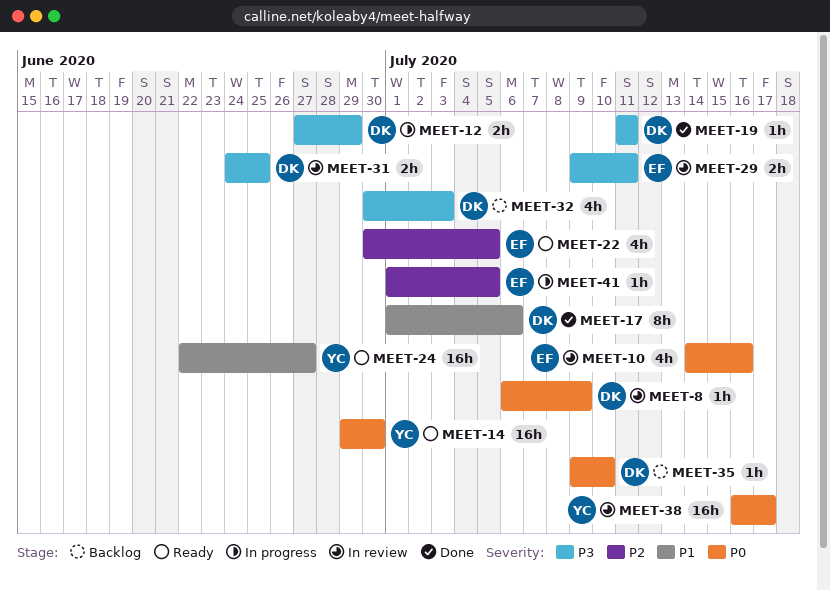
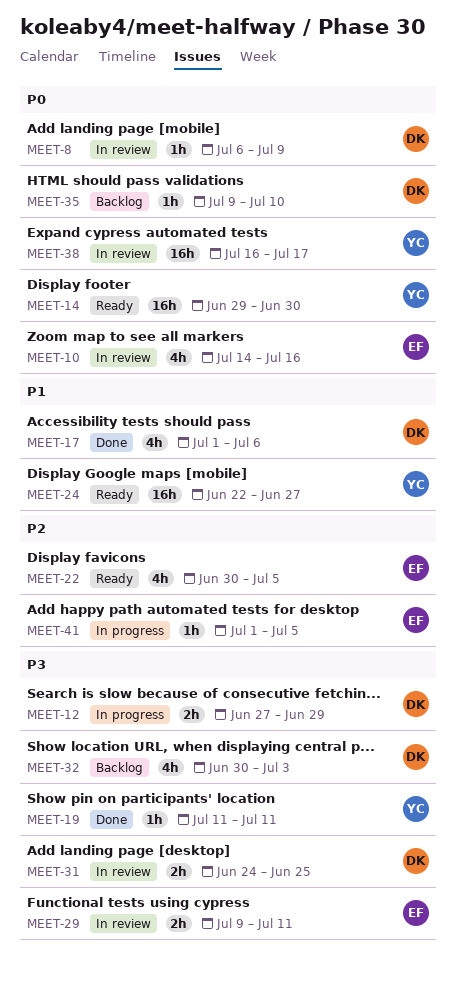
MEET-17, estimate: 8h -> 4h
MEET-19, owner: DK -> YC

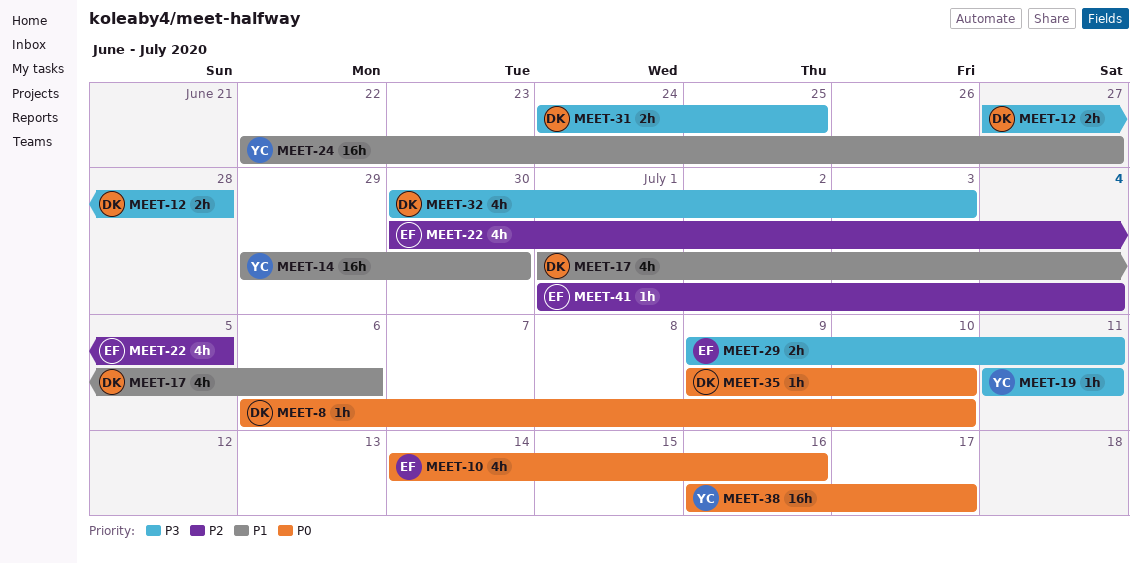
MEET-8, due: Jul 9 -> Jul 10
MEET-12, due: Jun 29 -> Jun 28
MEET-14, priority: P0 -> P1
MEET-41, due: Jul 5 -> Jul 4

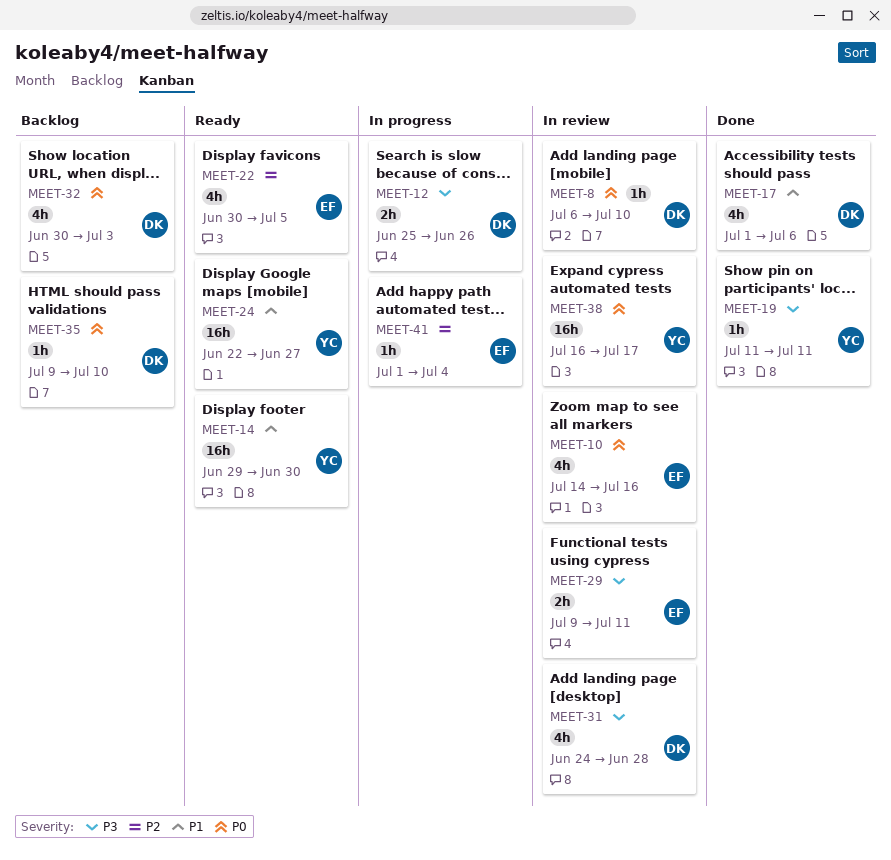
MEET-12, start: Jun 27 -> Jun 25
MEET-12, due: Jun 28 -> Jun 26
MEET-31, estimate: 2h -> 4h
MEET-31, due: Jun 25 -> Jun 28
MEET-32, priority: P3 -> P0

